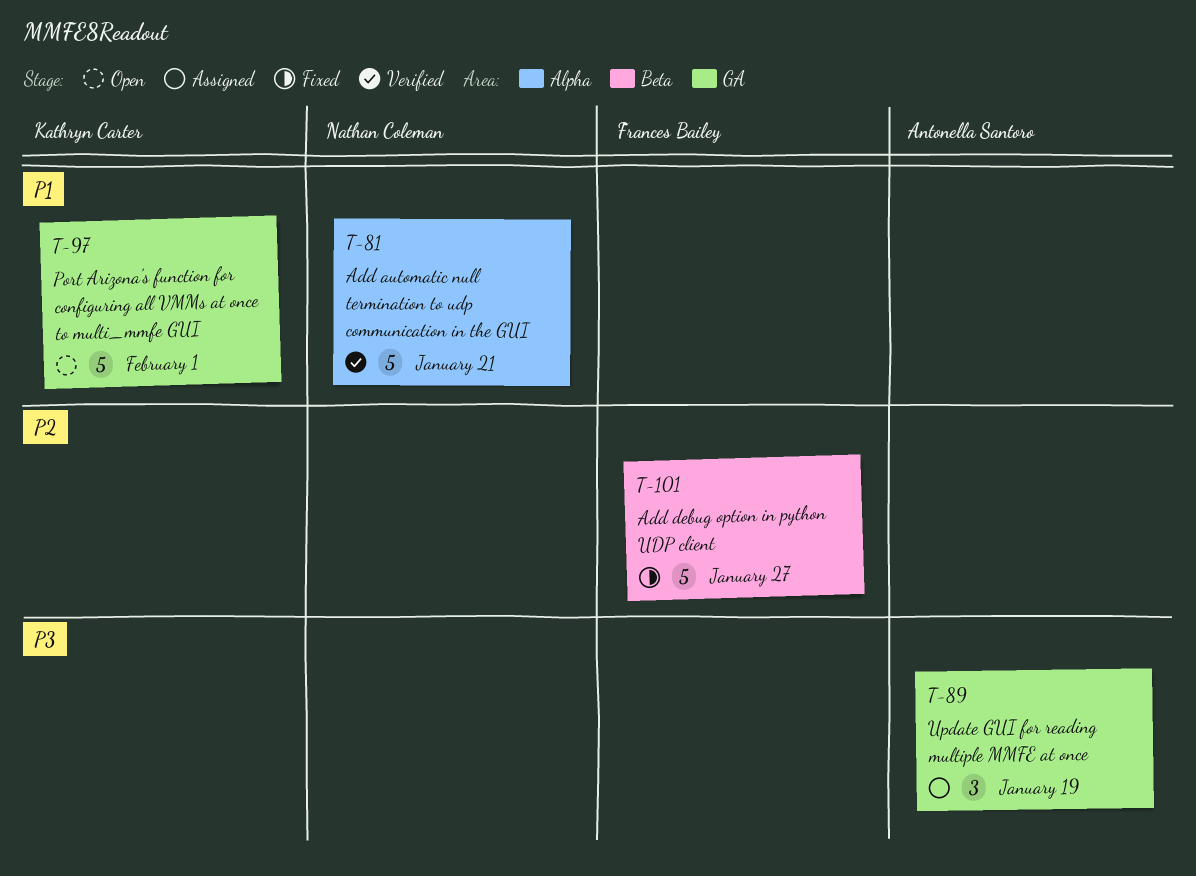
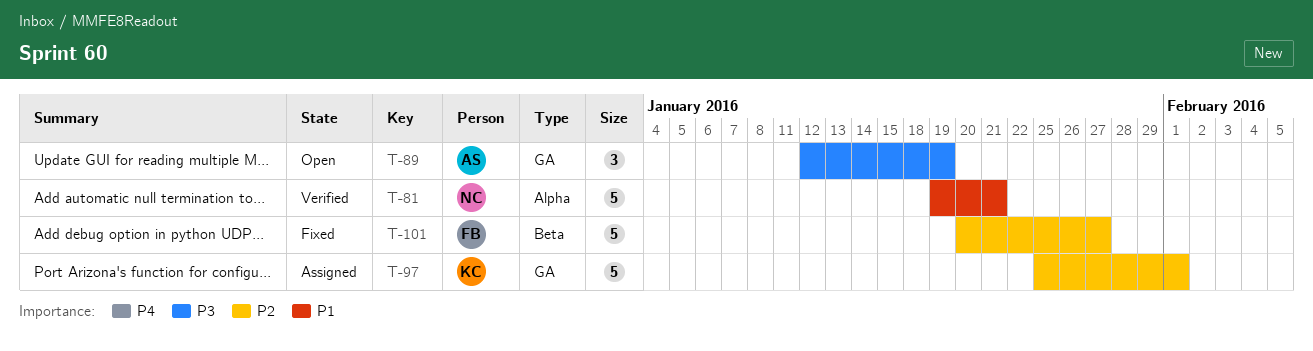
T-89, status: Assigned -> Open
T-97, status: Open -> Assigned
T-97, priority: P1 -> P2

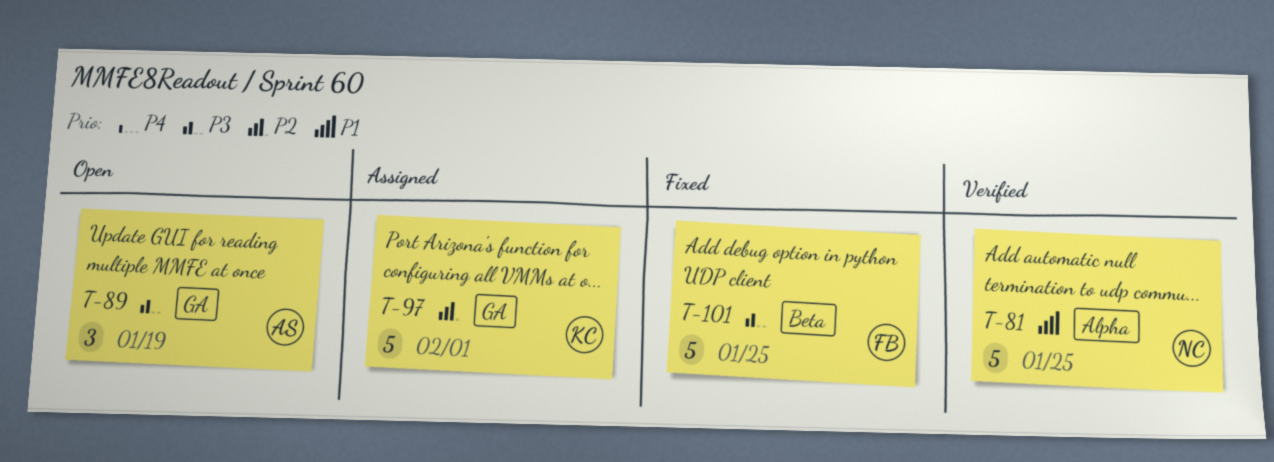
T-81, due: Jan 21 -> Jan 25
T-101, priority: P2 -> P3
T-101, due: Jan 27 -> Jan 25

